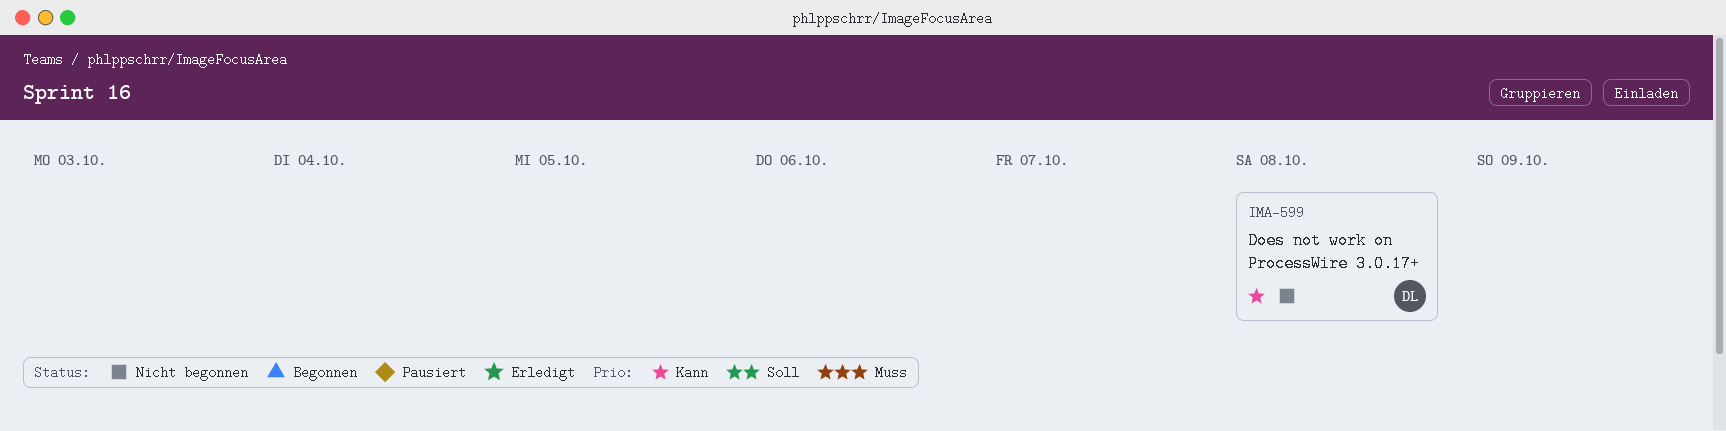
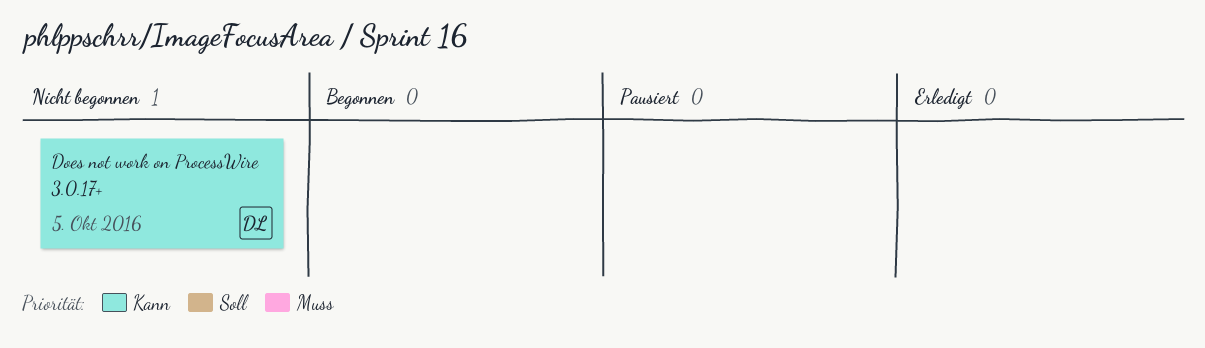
Does not work on ProcessWire 3.0.17+, due: Oct 8 -> Oct 5

